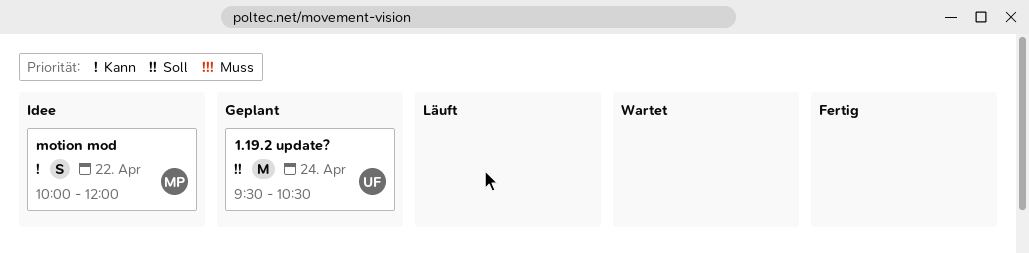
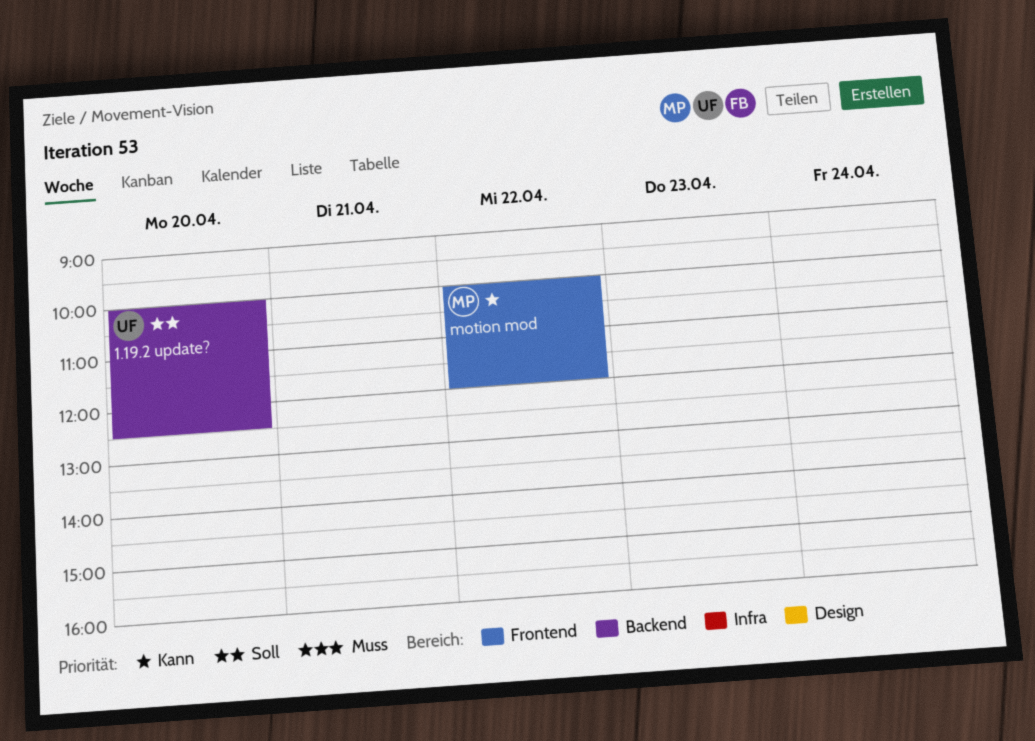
1.19.2 update?, day: Apr 24 -> Apr 20
1.19.2 update?, begins: 09:30 -> 10:00
1.19.2 update?, ends: 10:30 -> 12:30

